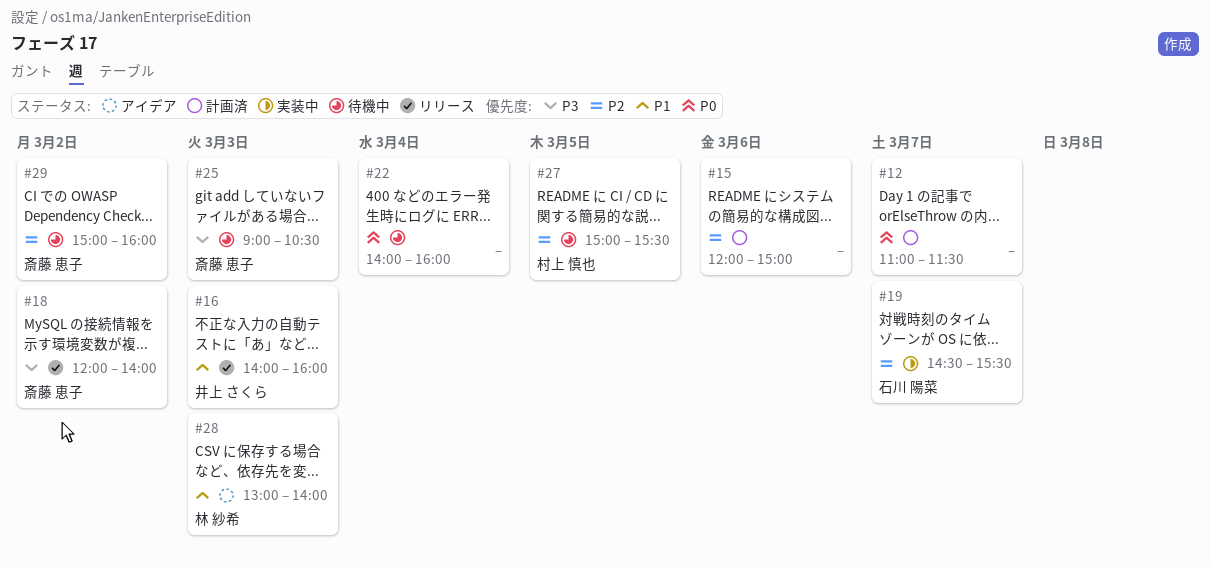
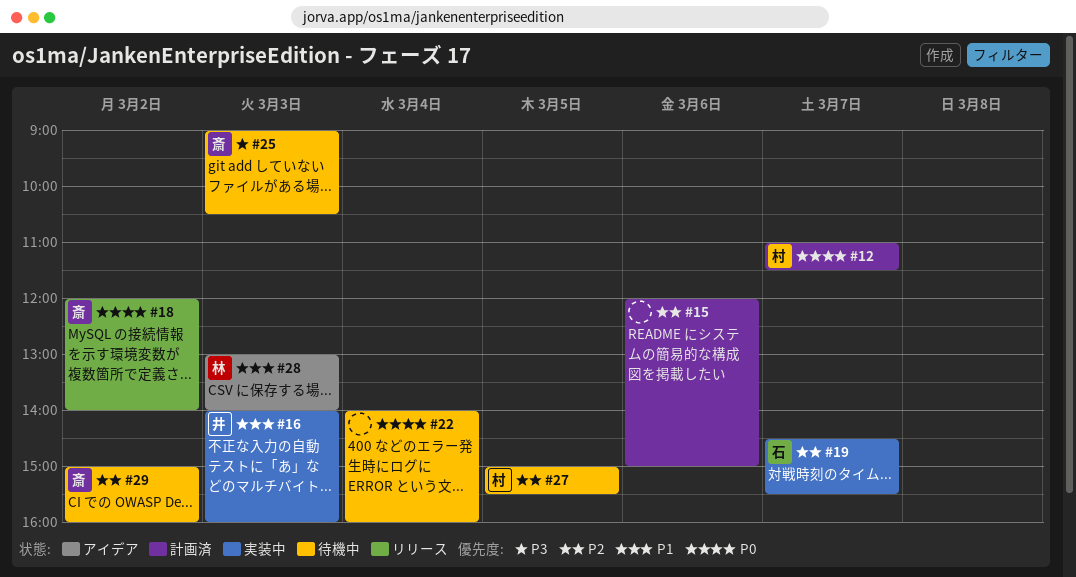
#12, owner: none -> 村上 慎也
#16, status: リリース -> 実装中
#18, priority: P3 -> P0

